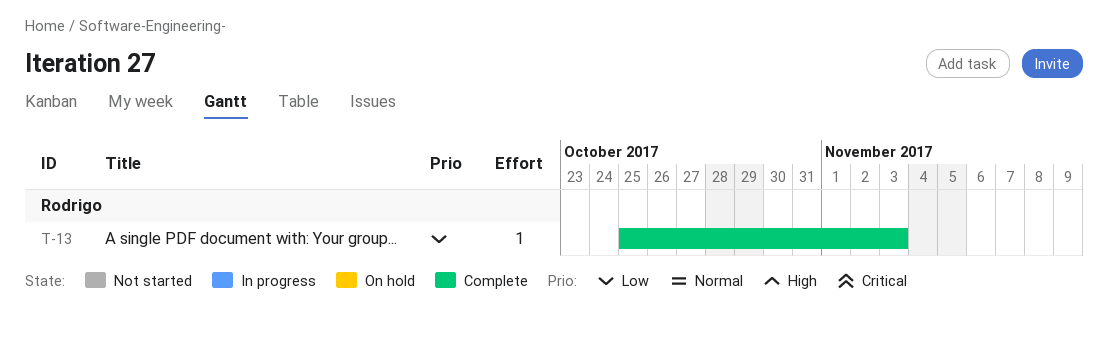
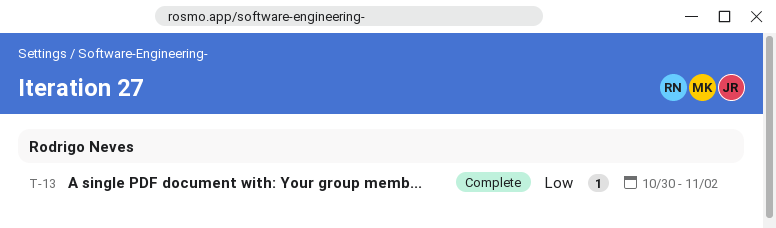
T-13, start: Oct 25 -> Oct 30
T-13, due: Nov 3 -> Nov 2

